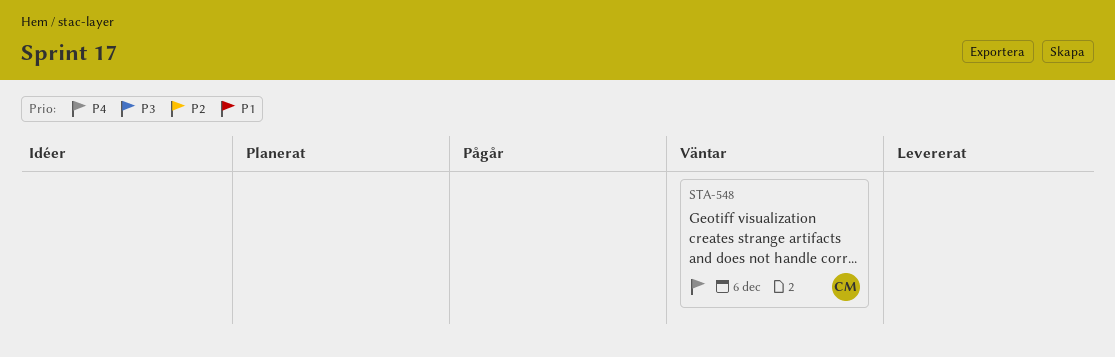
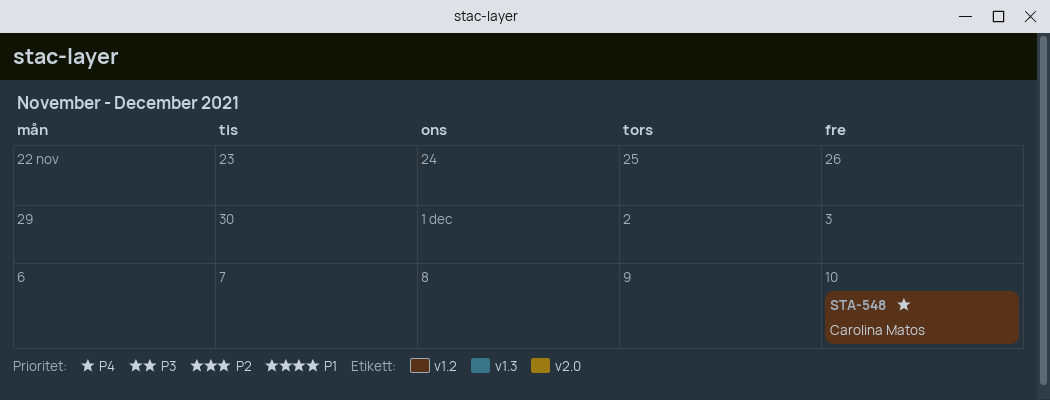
STA-548, due: Dec 6 -> Dec 10

